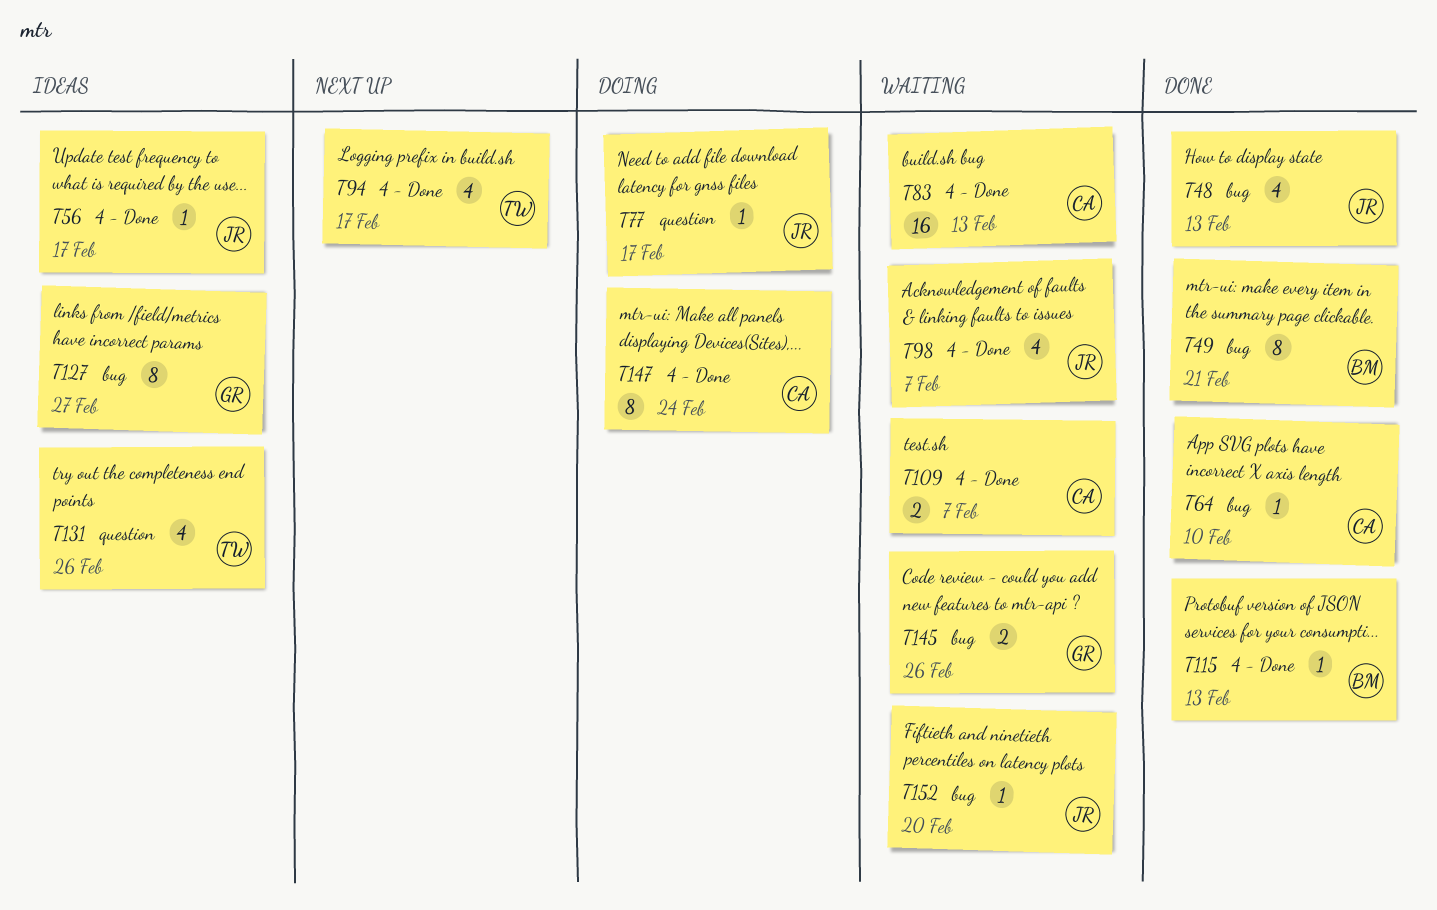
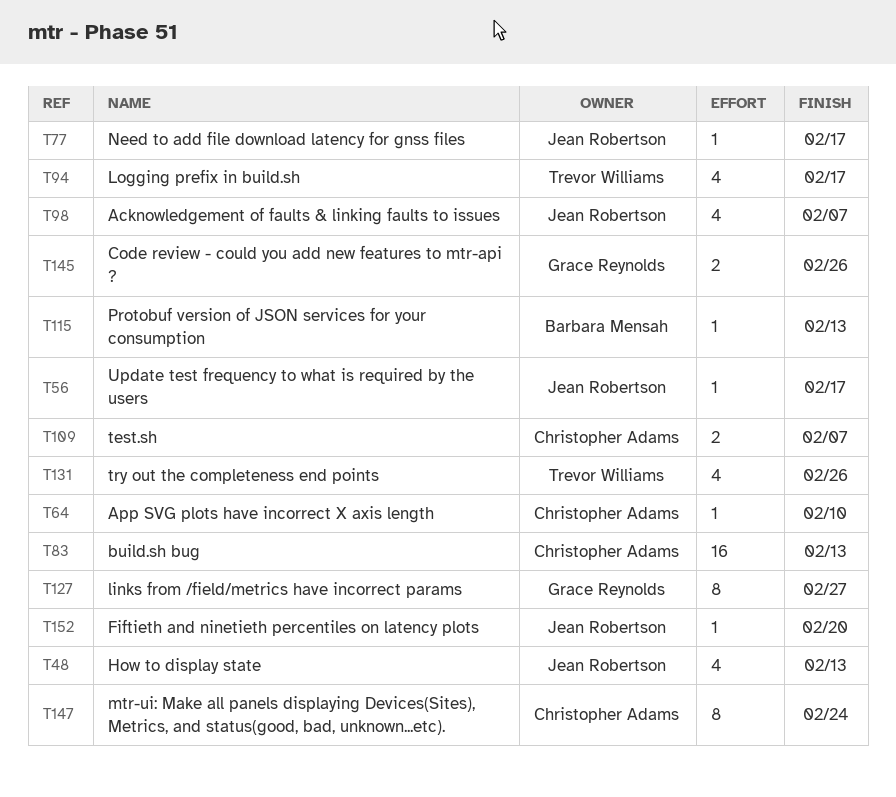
T49: present -> none

